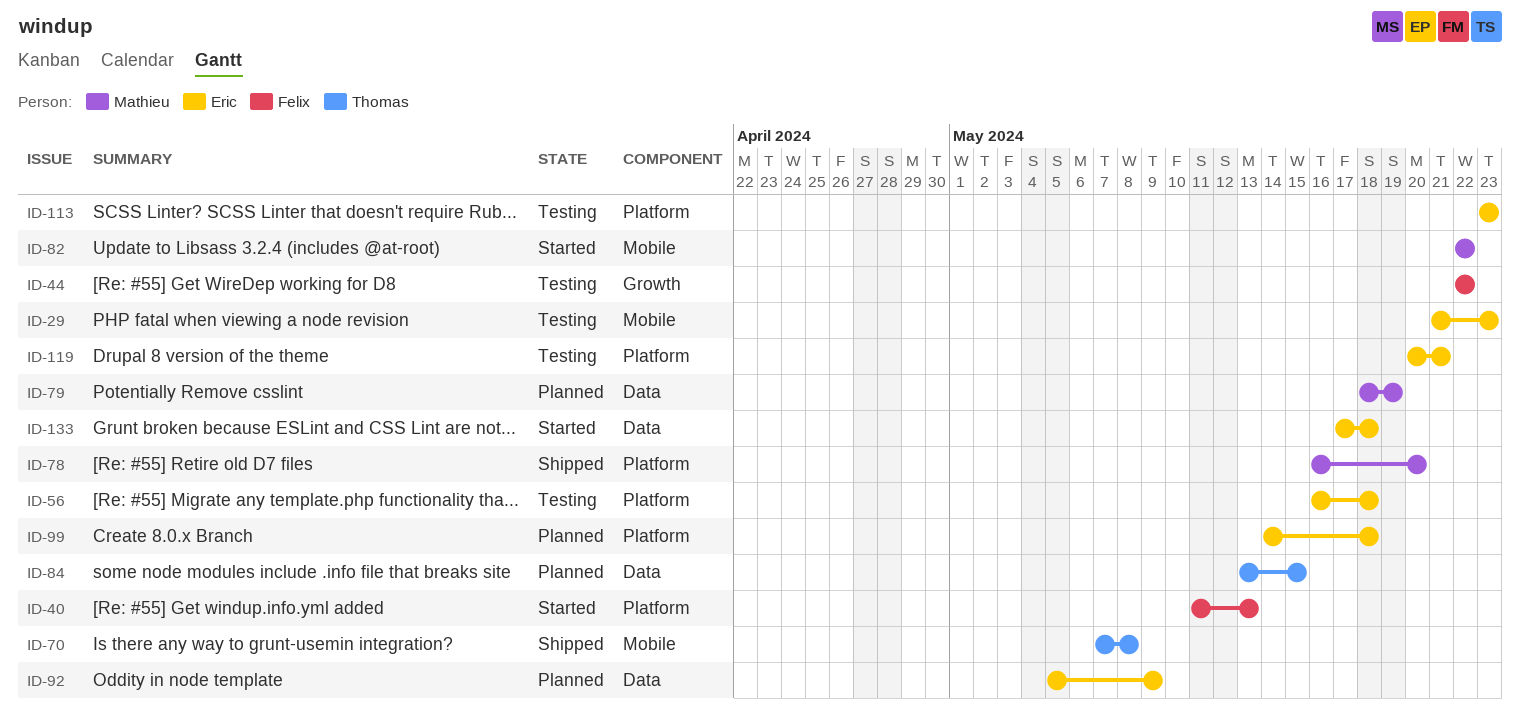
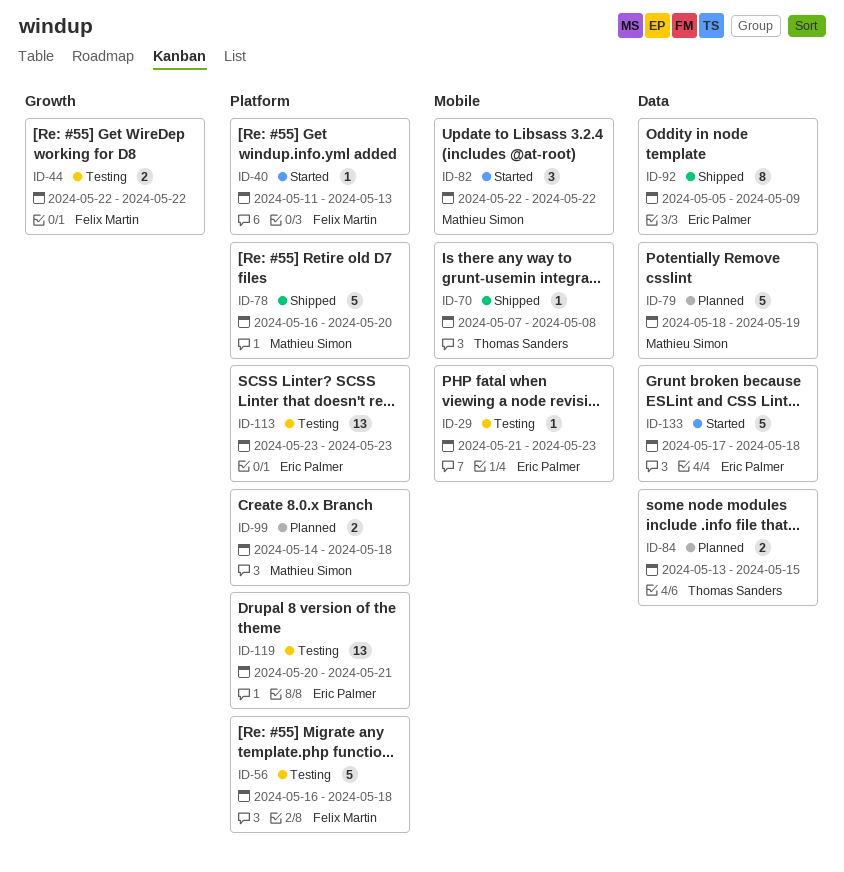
ID-56, owner: Eric Palmer -> Felix Martin
ID-92, status: Planned -> Shipped
ID-99, owner: Eric Palmer -> Mathieu Simon

